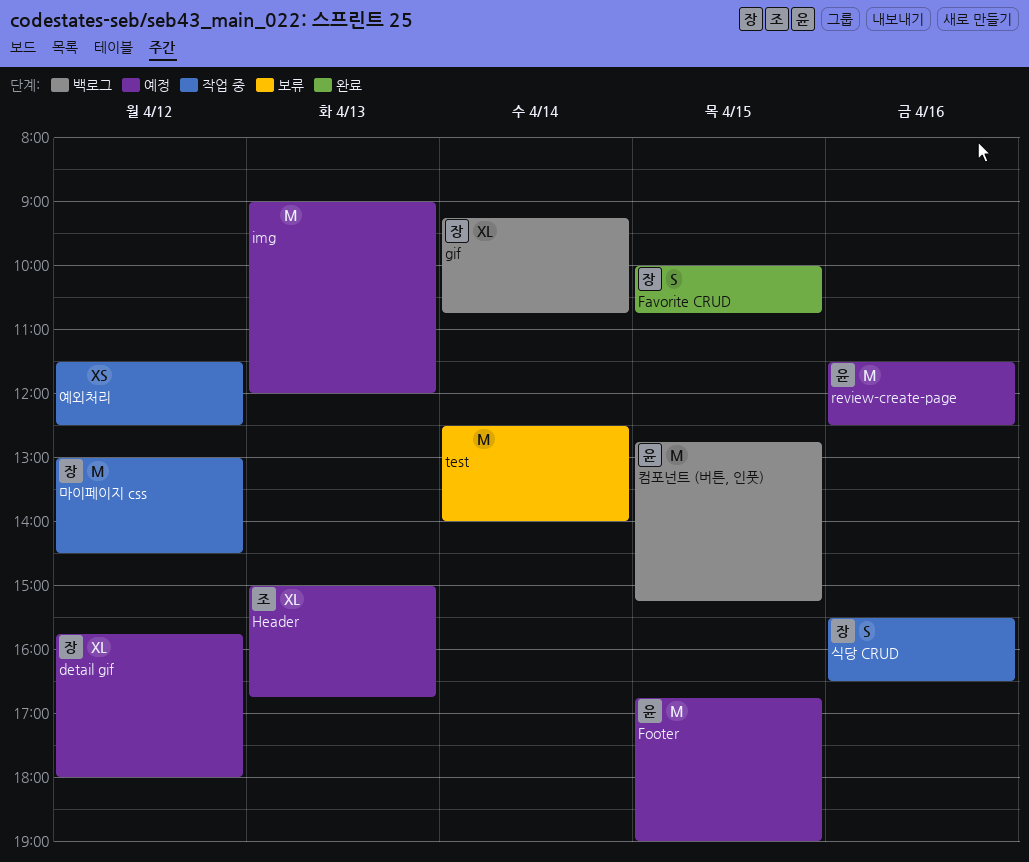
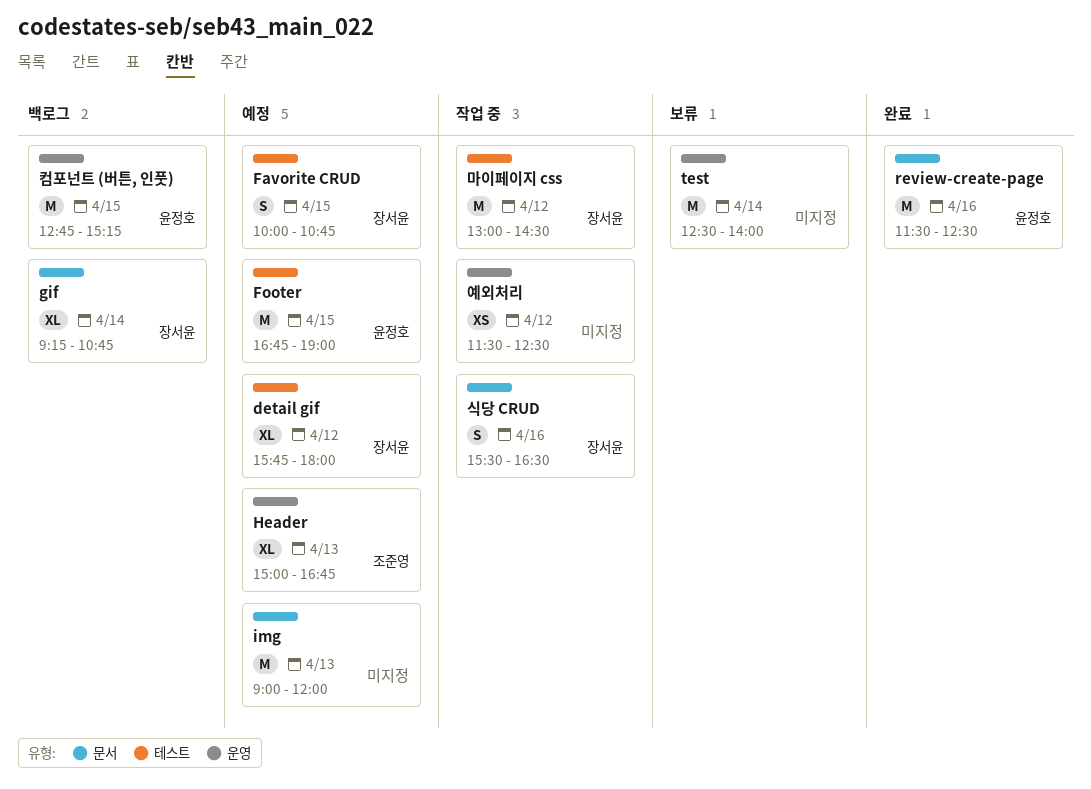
Favorite CRUD, status: 완료 -> 예정
review-create-page, status: 예정 -> 완료

